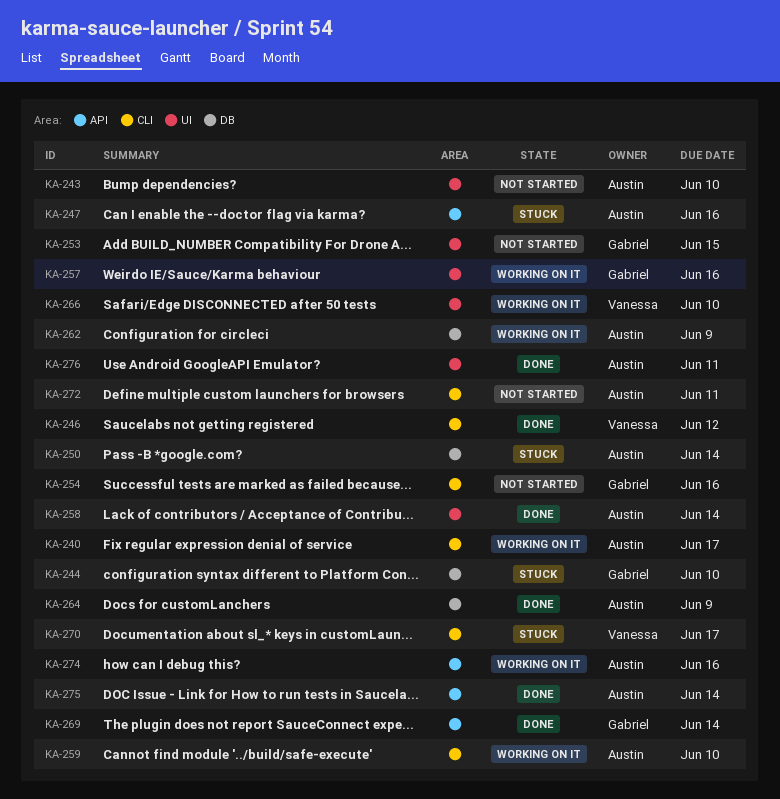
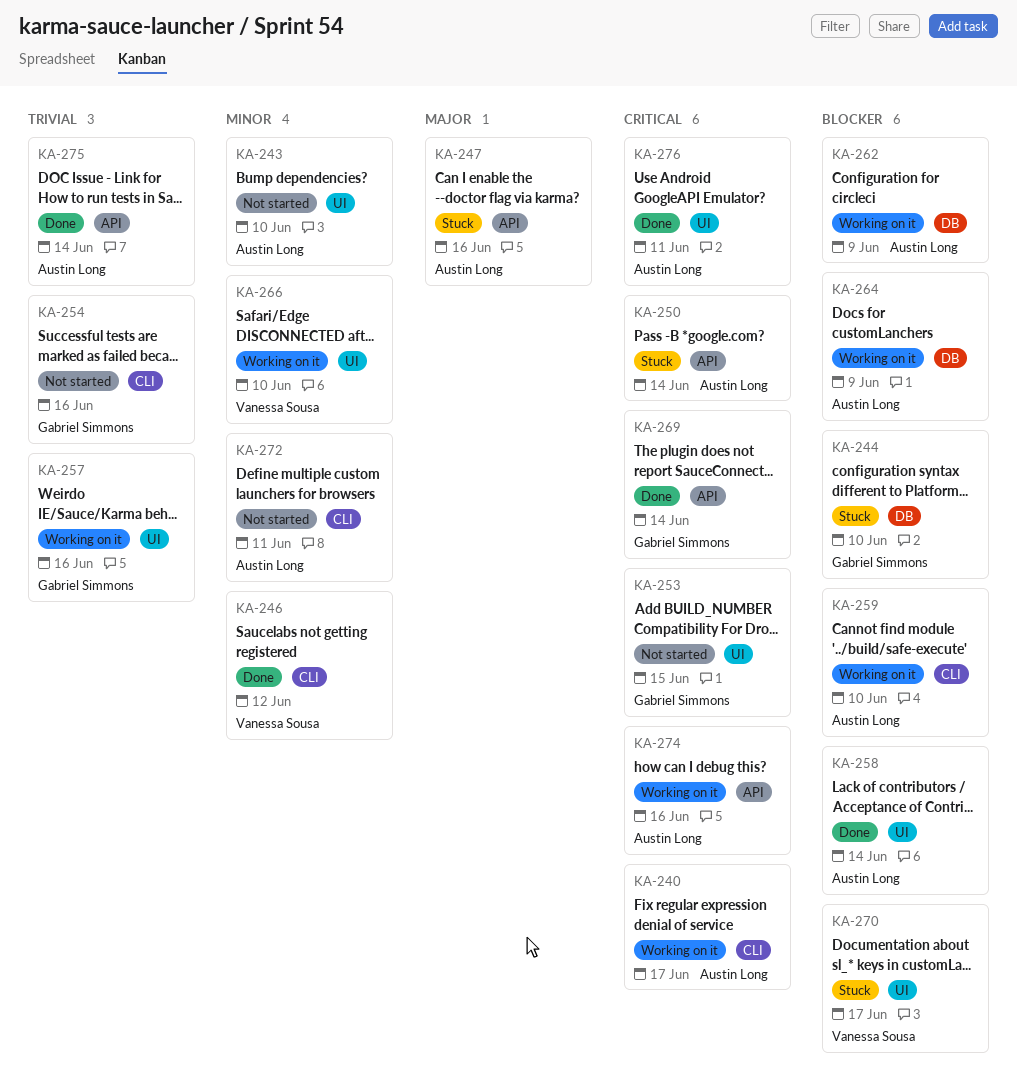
KA-250, label: DB -> API
KA-264, status: Done -> Working on it
KA-270, label: CLI -> UI

